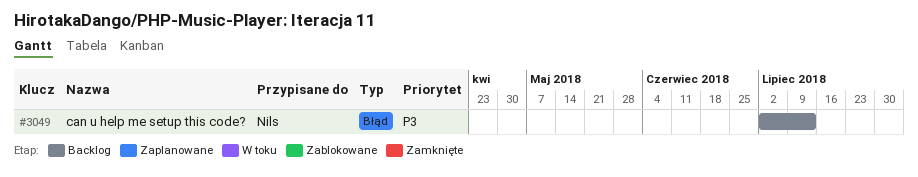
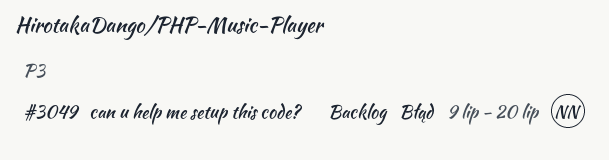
#3049, start: Jul 2 -> Jul 9
#3049, due: Jul 13 -> Jul 20

